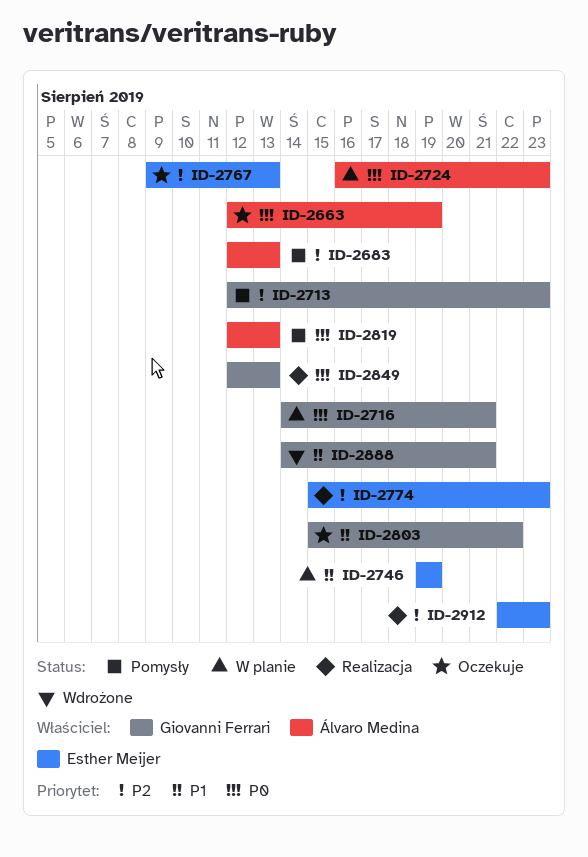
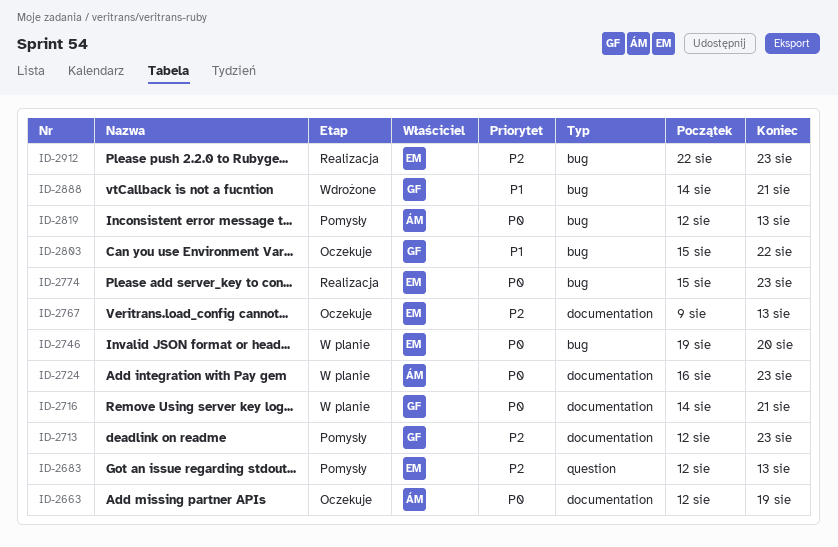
ID-2683, owner: Álvaro Medina -> Esther Meijer
ID-2746, priority: P1 -> P0
ID-2746, due: Aug 19 -> Aug 20
ID-2774, priority: P2 -> P0
ID-2849: present -> none

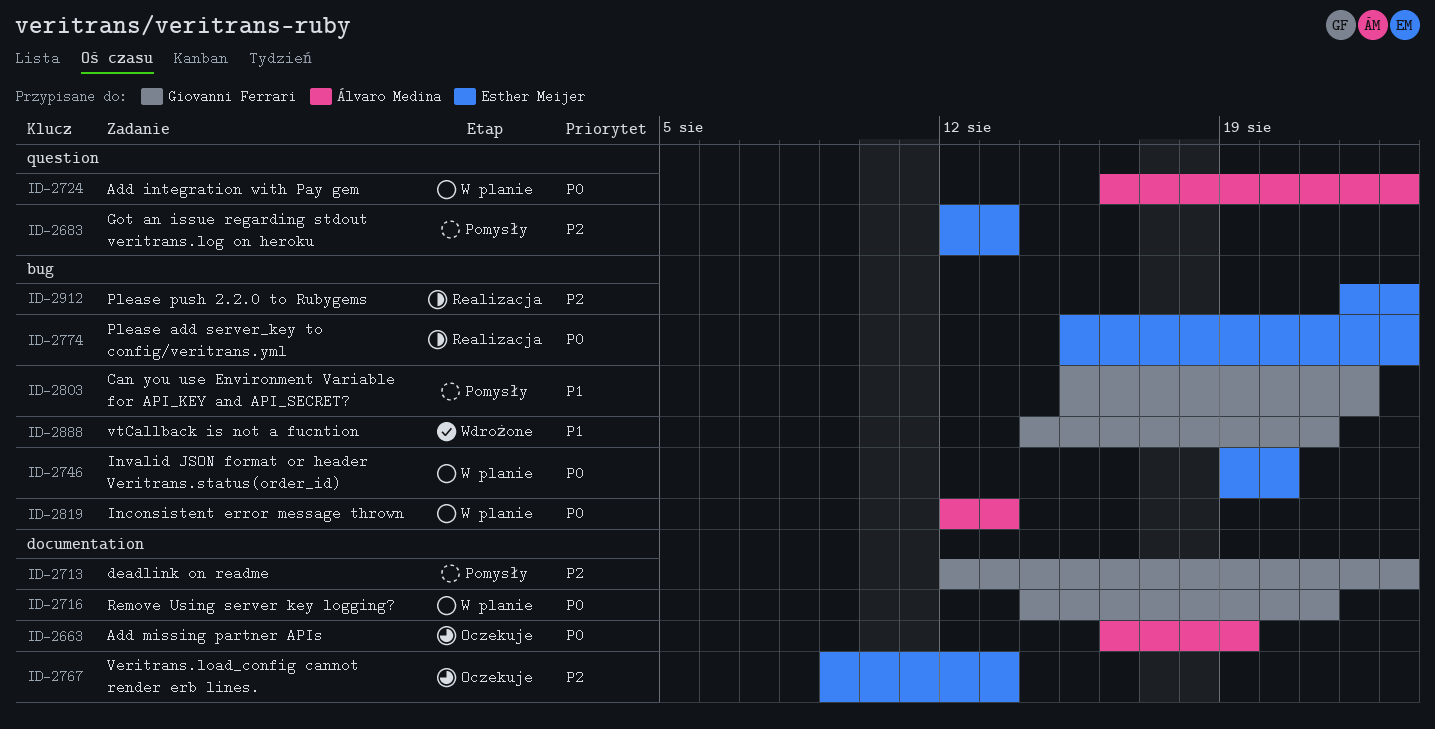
ID-2663, start: Aug 12 -> Aug 16
ID-2724, label: documentation -> question
ID-2803, status: Oczekuje -> Pomysły
ID-2819, status: Pomysły -> W planie

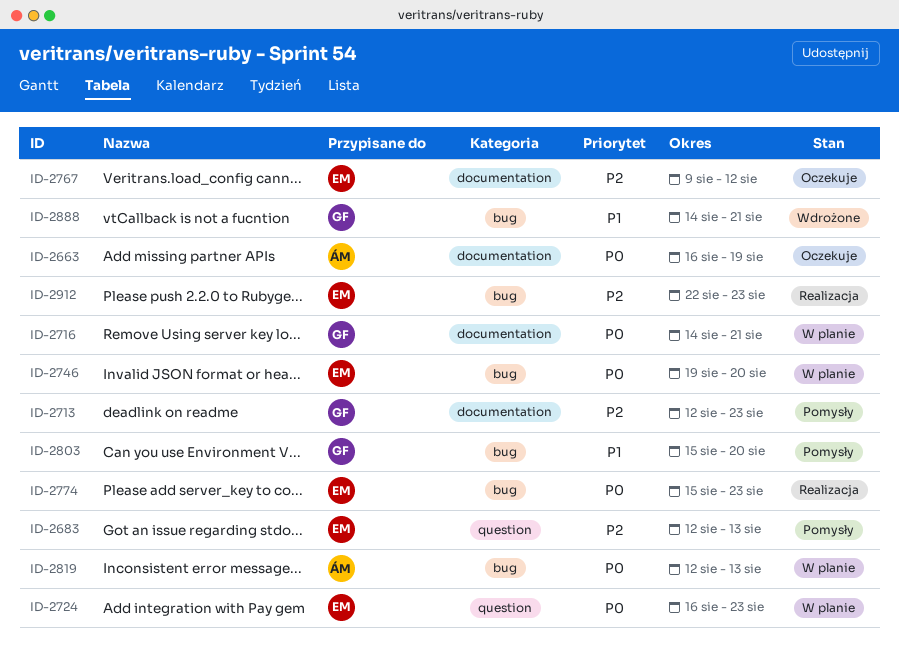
ID-2724, owner: Álvaro Medina -> Esther Meijer
ID-2767, due: Aug 13 -> Aug 12
ID-2803, due: Aug 22 -> Aug 20

